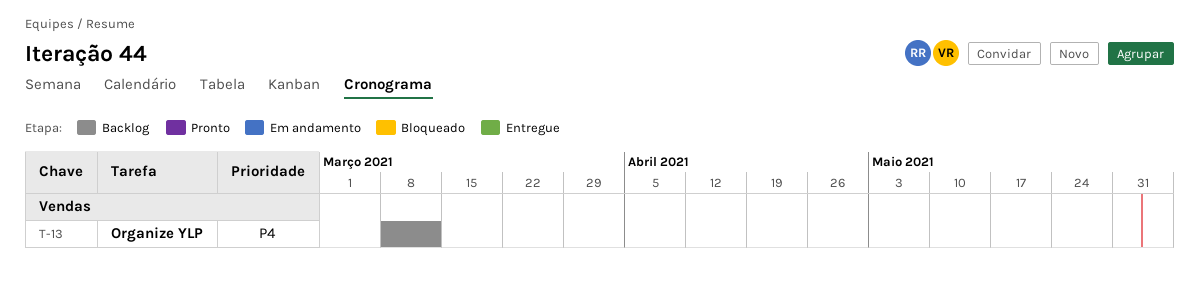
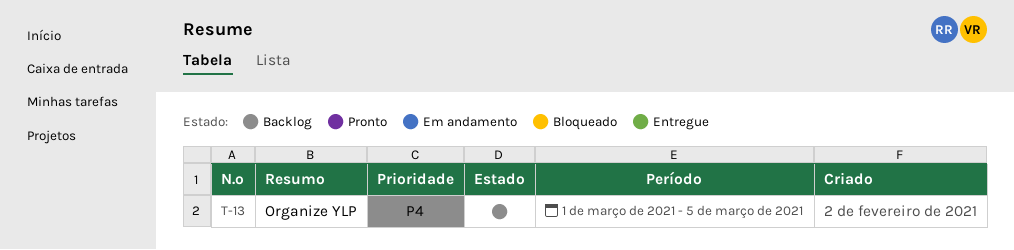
T-13, start: Mar 8 -> Mar 1
T-13, due: Mar 12 -> Mar 5

